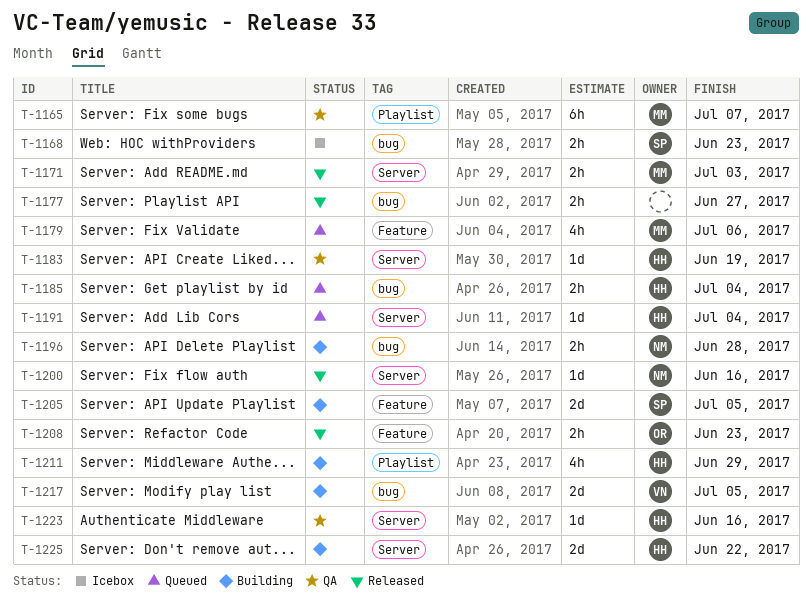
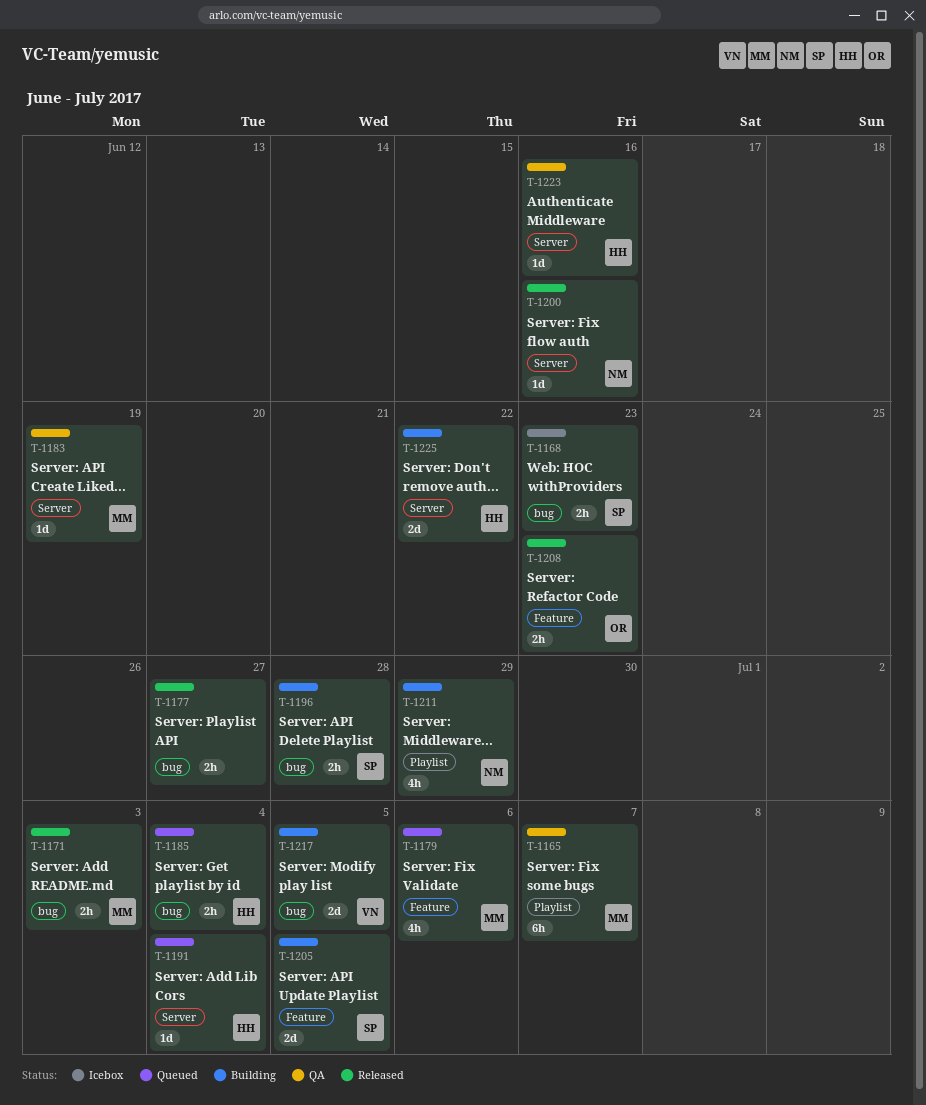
T-1171, label: Server -> bug
T-1183, owner: HH -> MM
T-1196, owner: NM -> SP
T-1211, owner: HH -> NM

